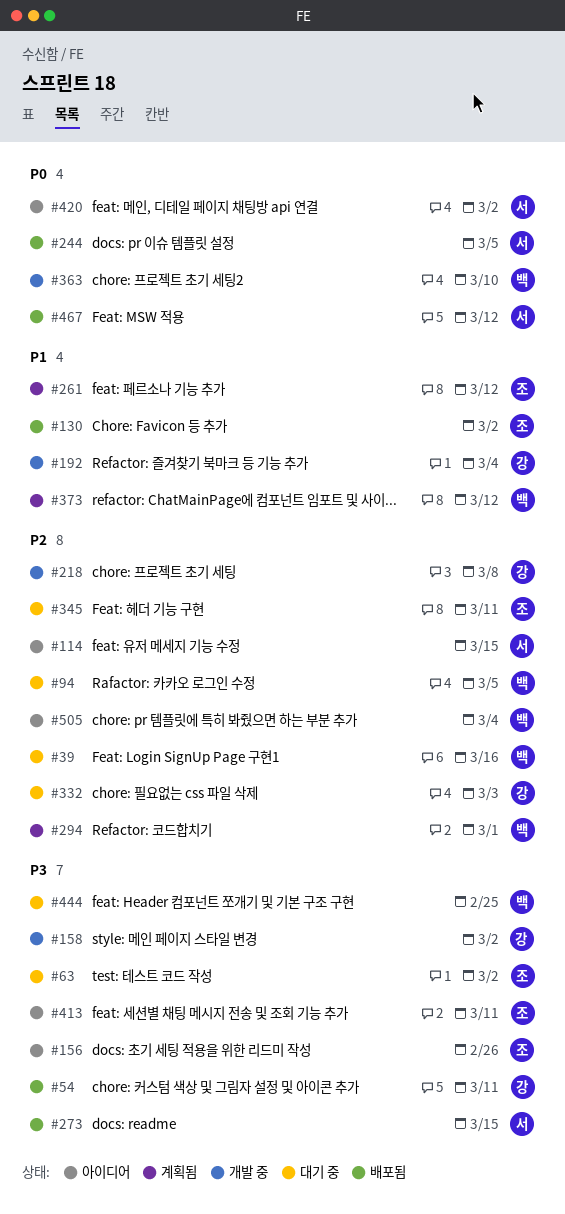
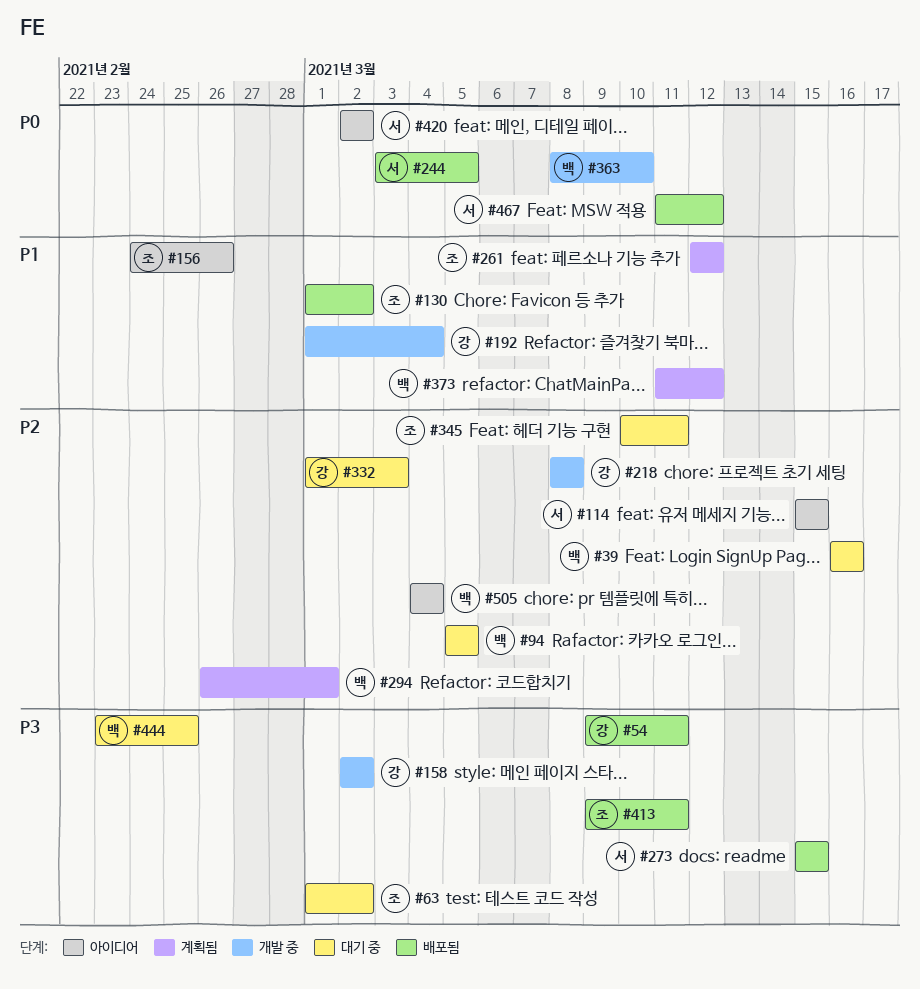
#156, priority: P3 -> P1
#413, status: 아이디어 -> 배포됨

